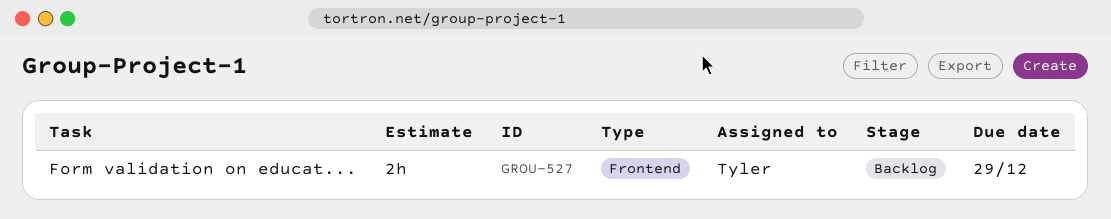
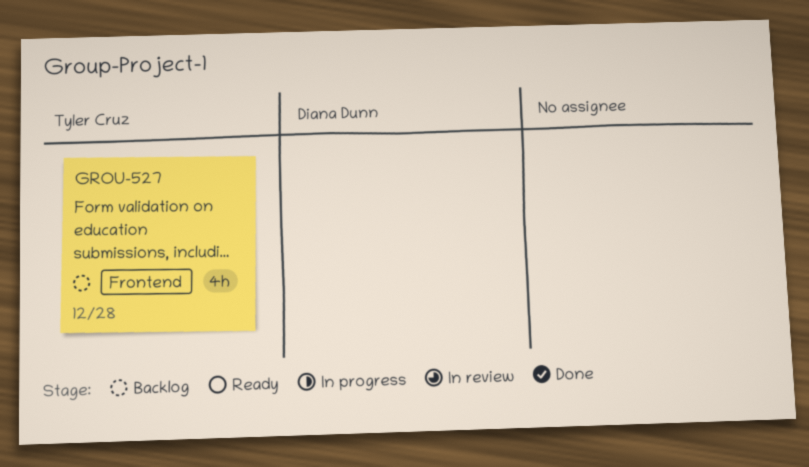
GROU-527, estimate: 2h -> 4h
GROU-527, due: Dec 29 -> Dec 28

